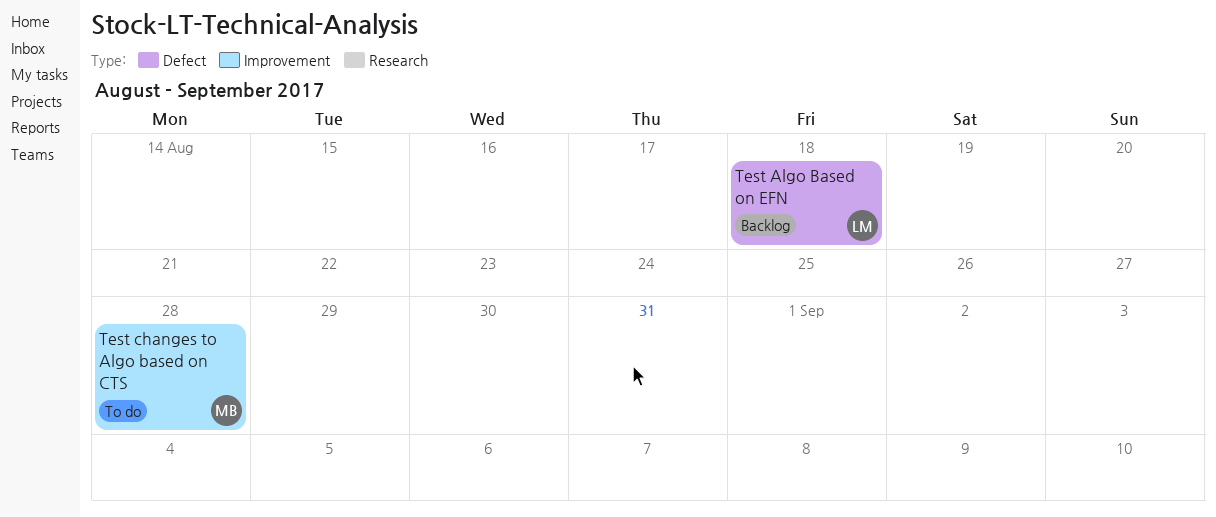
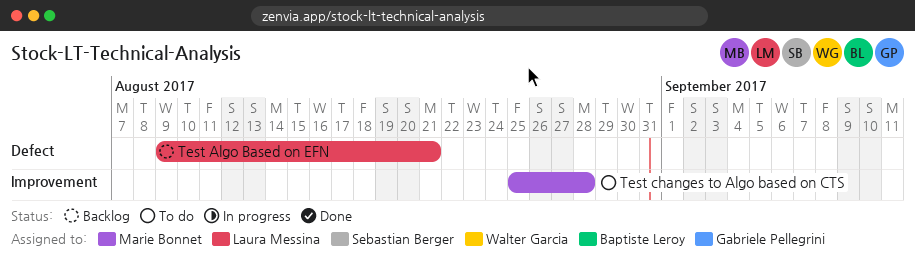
Test Algo Based on EFN, due: Aug 18 -> Aug 21

